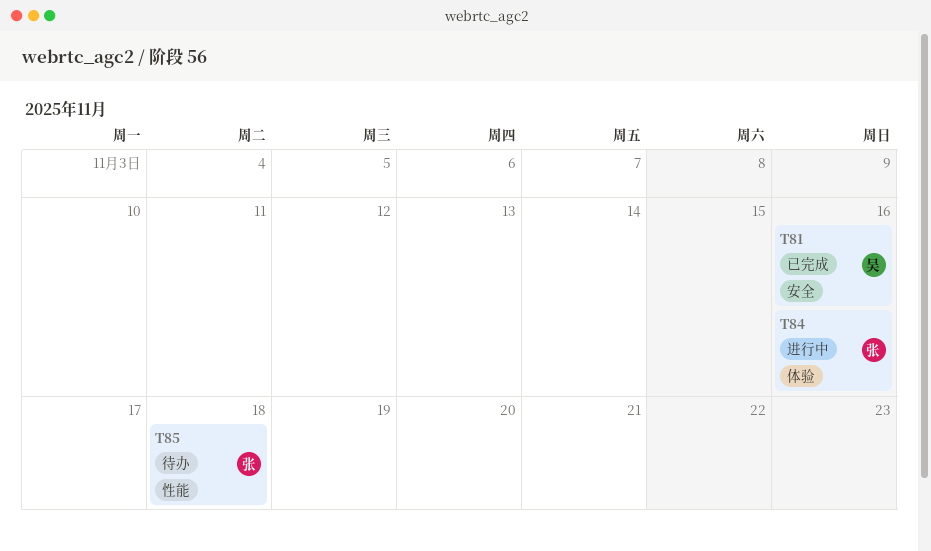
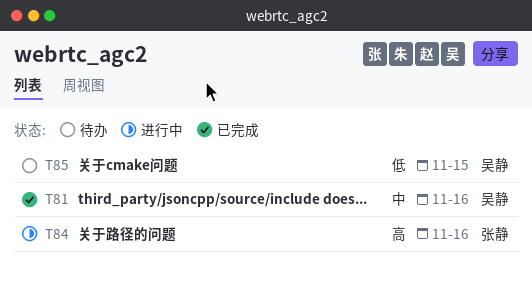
T85, owner: 张静 -> 吴静
T85, due: Nov 18 -> Nov 15

